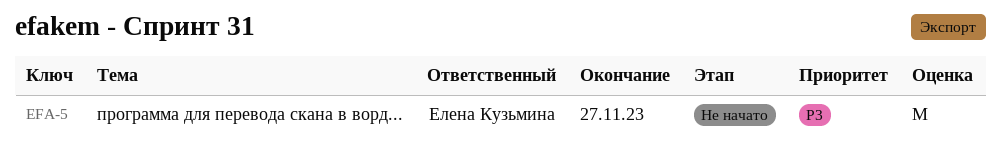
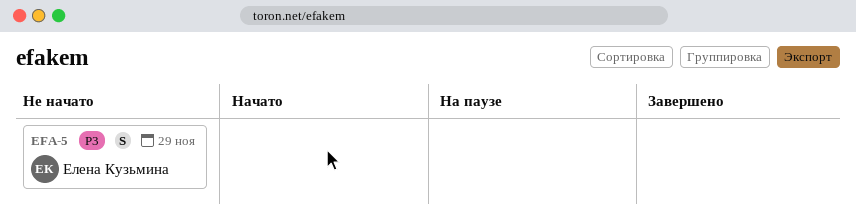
EFA-5, estimate: M -> S
EFA-5, due: Nov 27 -> Nov 29

